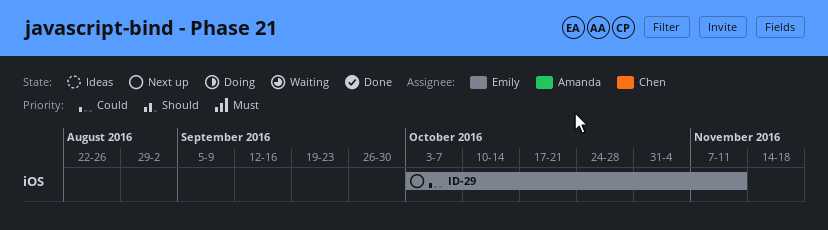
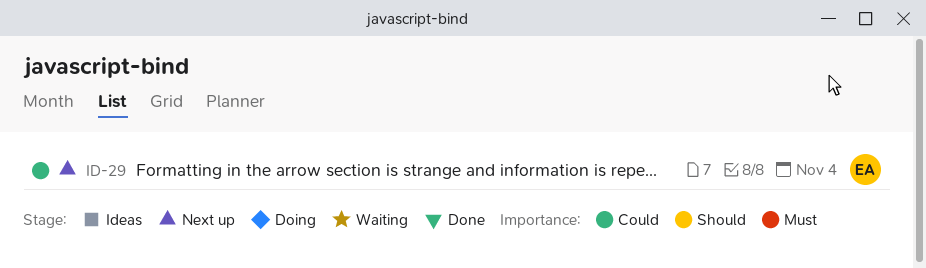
ID-29, due: Nov 11 -> Nov 4

